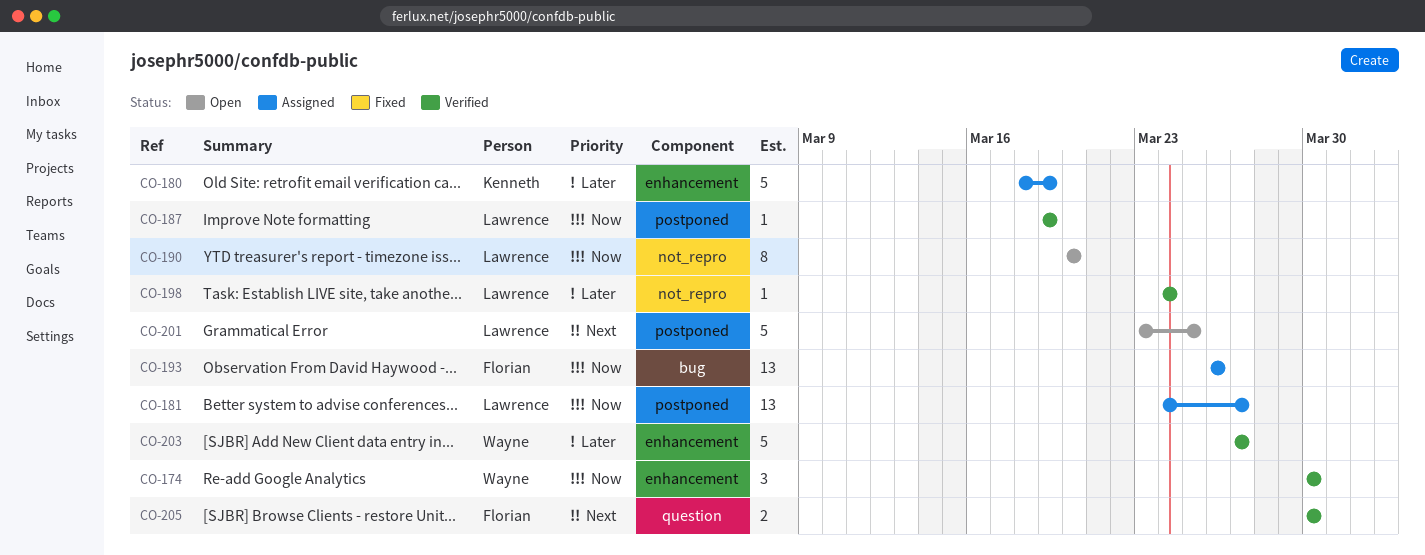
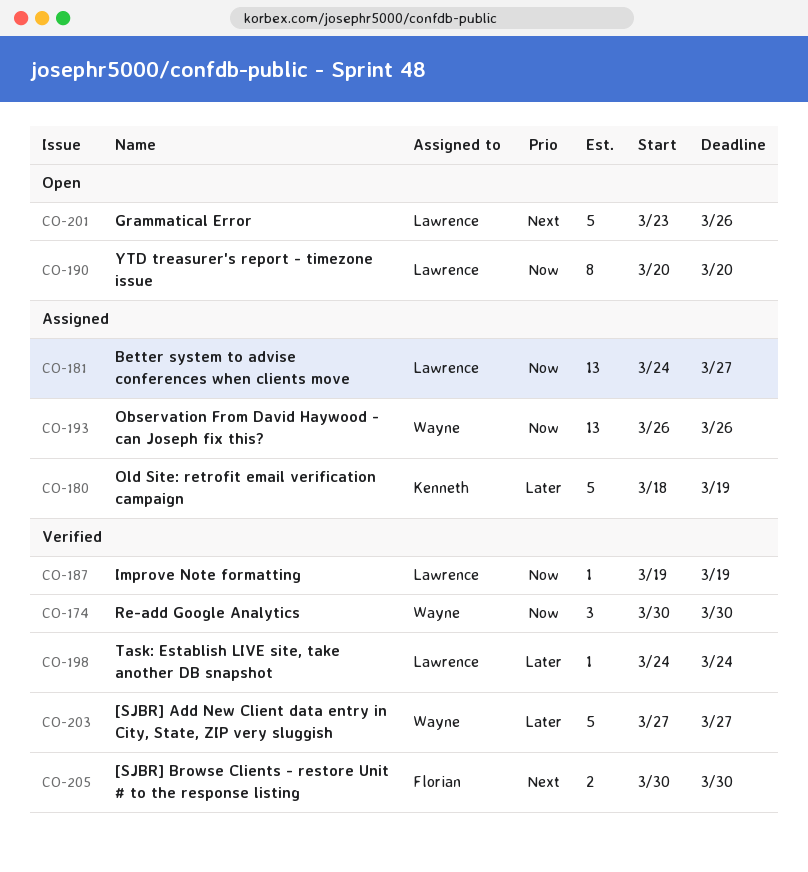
CO-193, owner: Florian -> Wayne
CO-201, due: Mar 25 -> Mar 26

